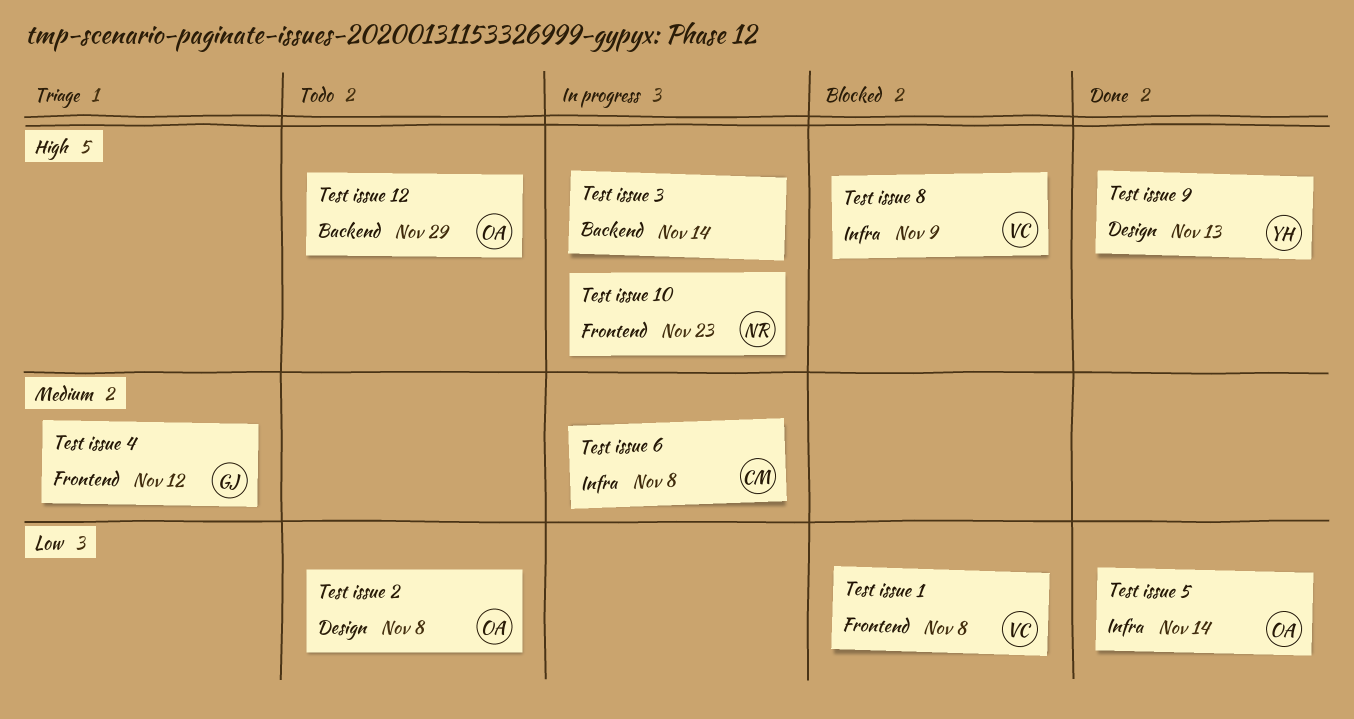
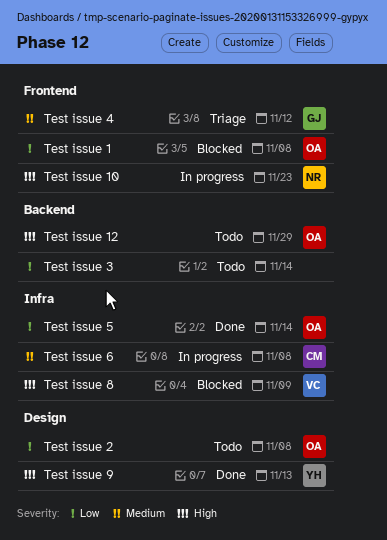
Test issue 1, owner: VC -> OA
Test issue 3, status: In progress -> Todo
Test issue 3, priority: High -> Low

